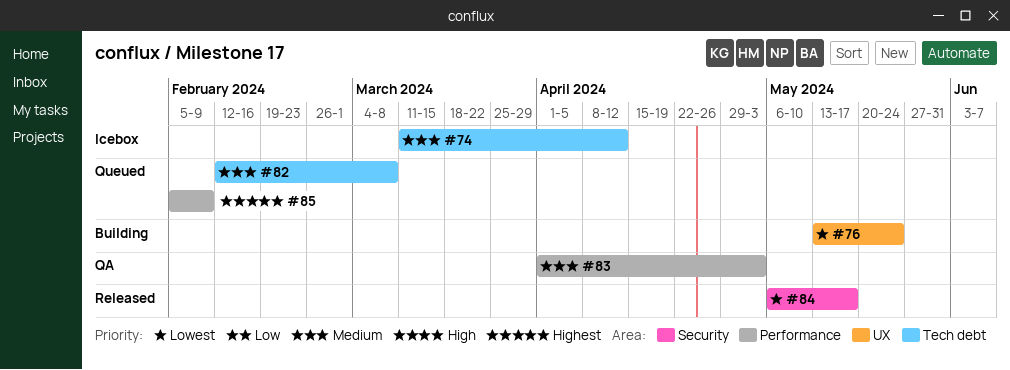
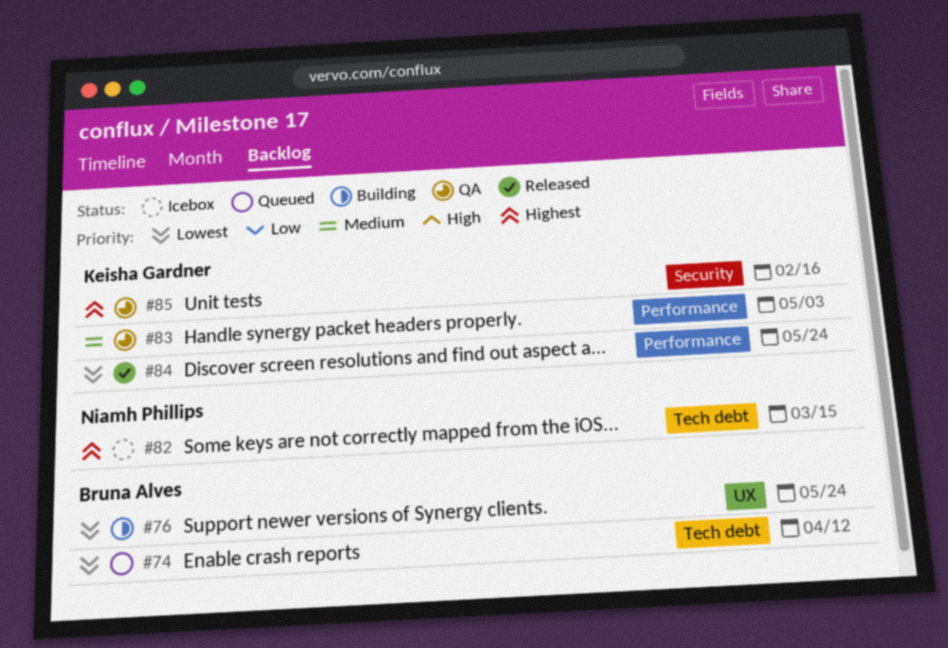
#74, status: Icebox -> Queued
#74, priority: Medium -> Lowest
#82, status: Queued -> Icebox
#82, priority: Medium -> Highest
#82, due: Mar 8 -> Mar 15
#84, label: Security -> Performance
#84, due: May 17 -> May 24
#85, status: Queued -> QA
#85, label: Performance -> Security
#85, due: Feb 9 -> Feb 16

